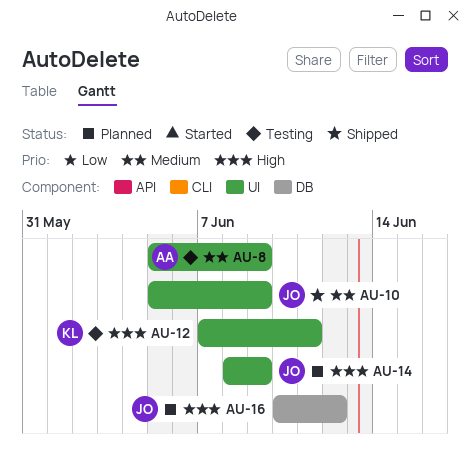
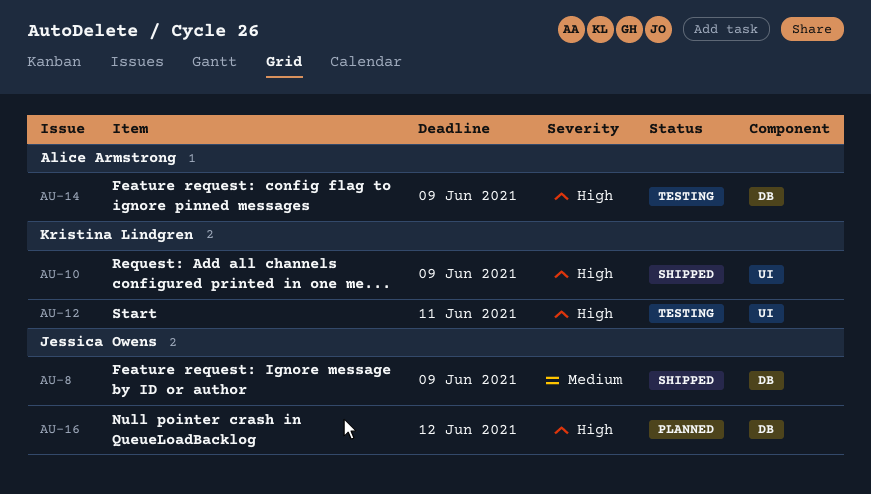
AU-8, status: Testing -> Shipped
AU-8, owner: Alice Armstrong -> Jessica Owens
AU-8, label: UI -> DB
AU-10, owner: Jessica Owens -> Kristina Lindgren
AU-10, priority: Medium -> High
AU-14, status: Planned -> Testing
AU-14, owner: Jessica Owens -> Alice Armstrong
AU-14, label: UI -> DB

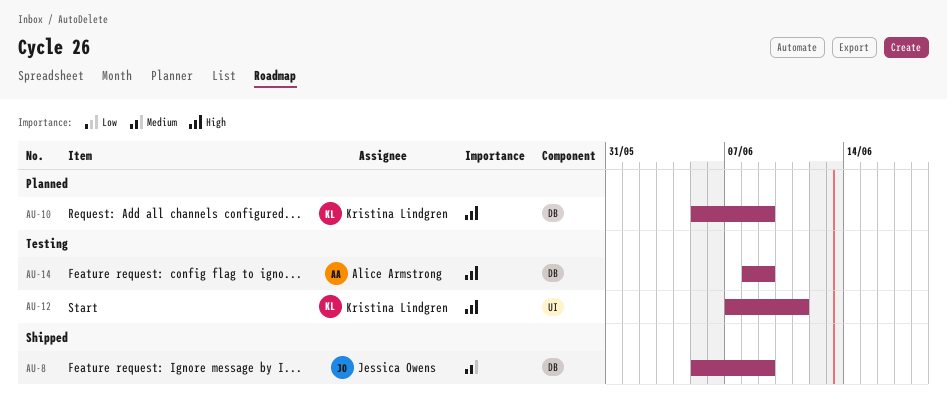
AU-10, status: Shipped -> Planned
AU-10, label: UI -> DB
AU-16: present -> none

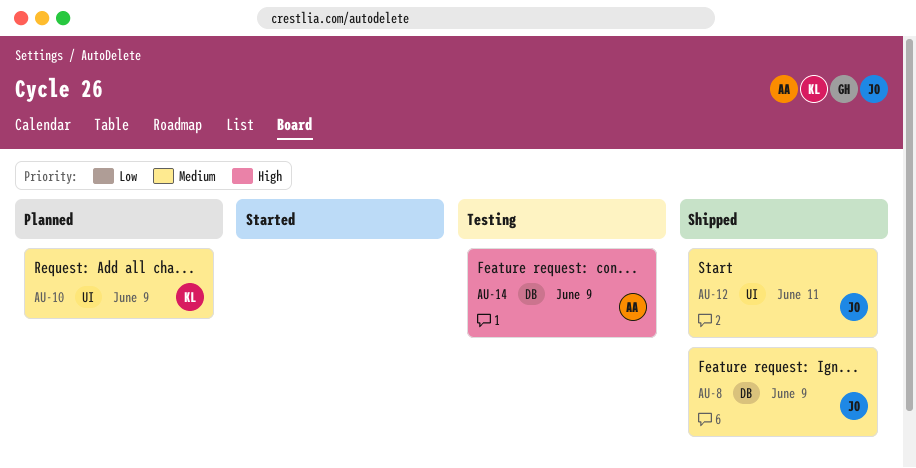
AU-10, priority: High -> Medium
AU-10, label: DB -> UI
AU-12, status: Testing -> Shipped
AU-12, owner: Kristina Lindgren -> Jessica Owens
AU-12, priority: High -> Medium

